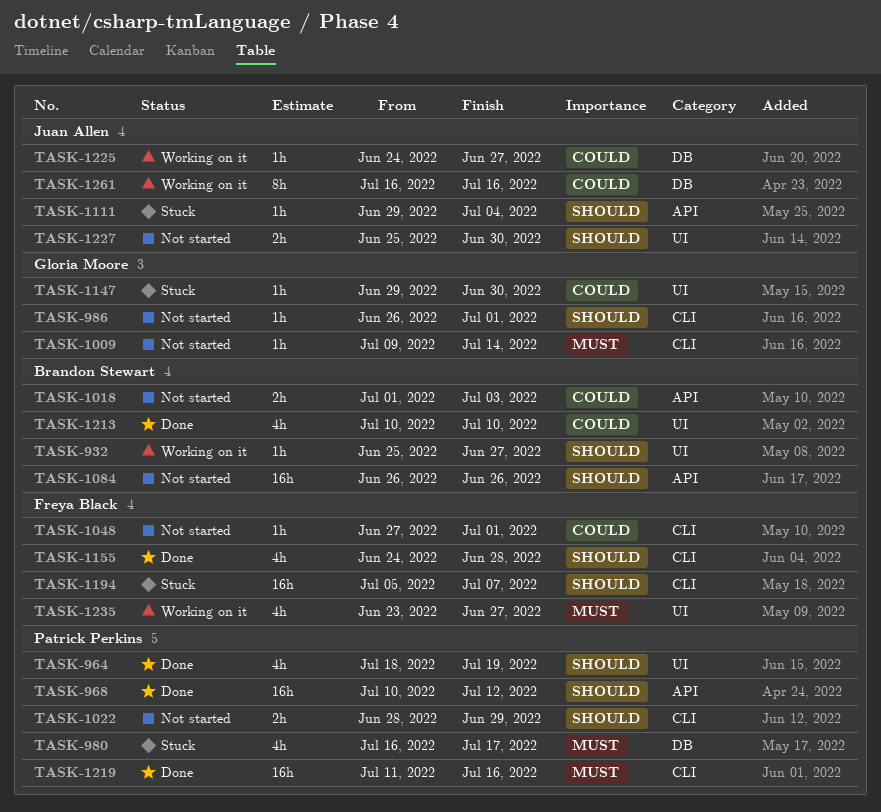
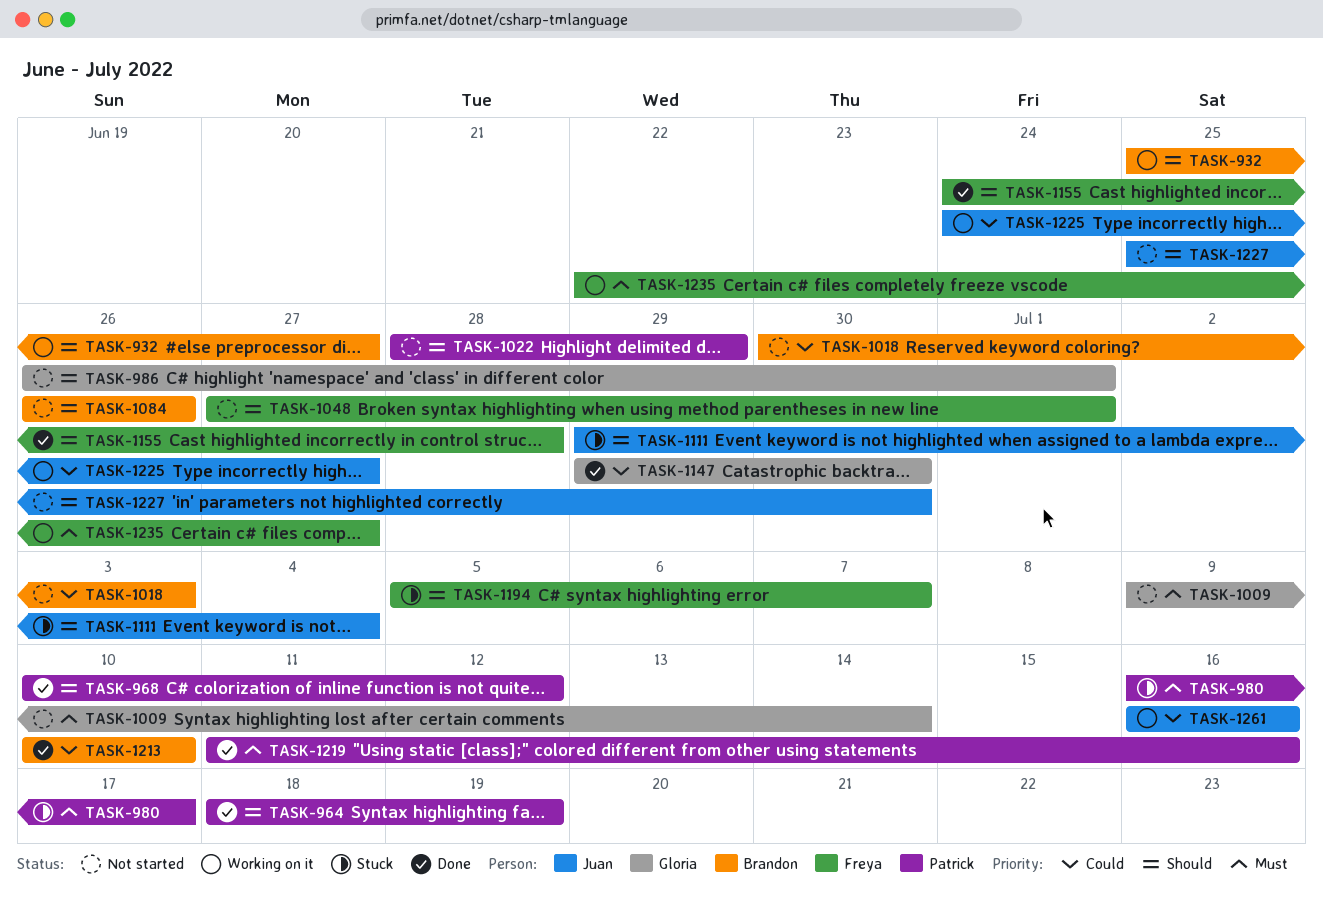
TASK-1018, start: Jul 1 -> Jun 30
TASK-1048, priority: Could -> Should
TASK-1147, status: Stuck -> Done
TASK-1235, start: Jun 23 -> Jun 22

